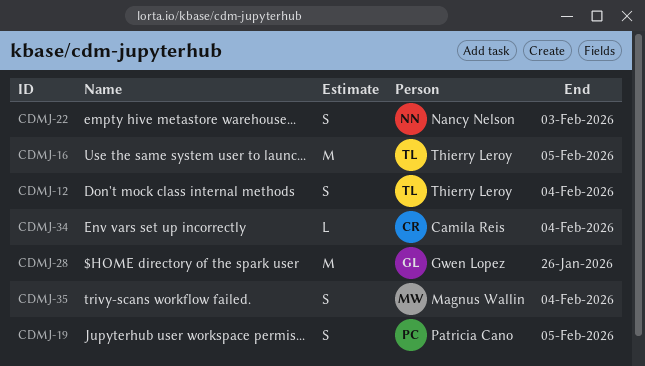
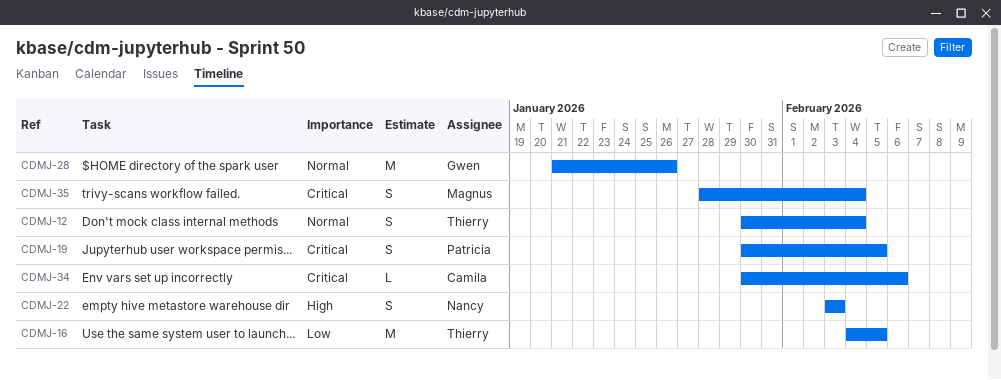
CDMJ-34, due: Feb 4 -> Feb 6

